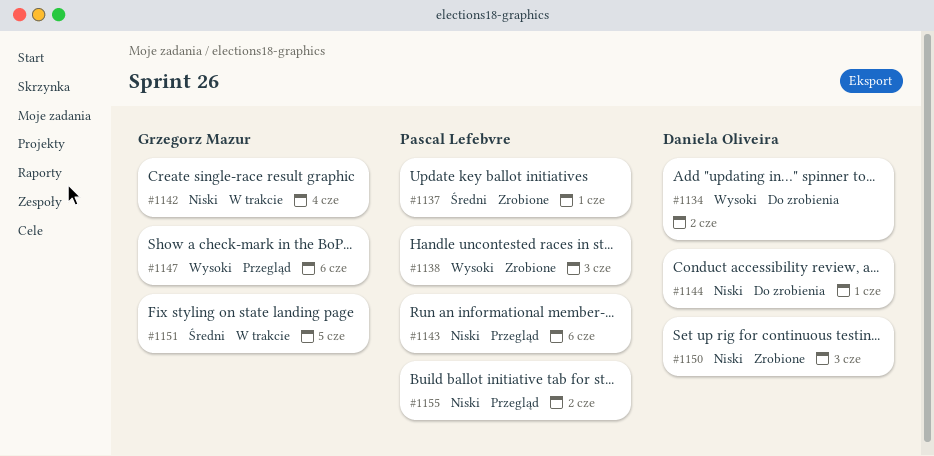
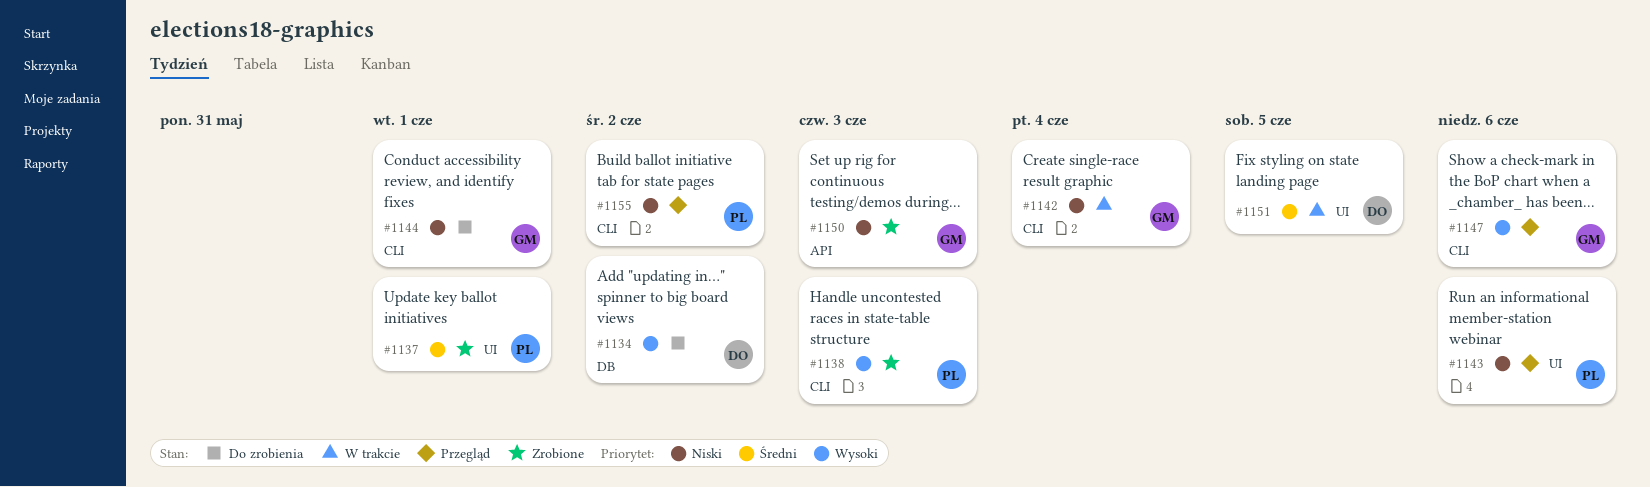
#1144, owner: Daniela Oliveira -> Grzegorz Mazur
#1150, owner: Daniela Oliveira -> Grzegorz Mazur
#1151, owner: Grzegorz Mazur -> Daniela Oliveira

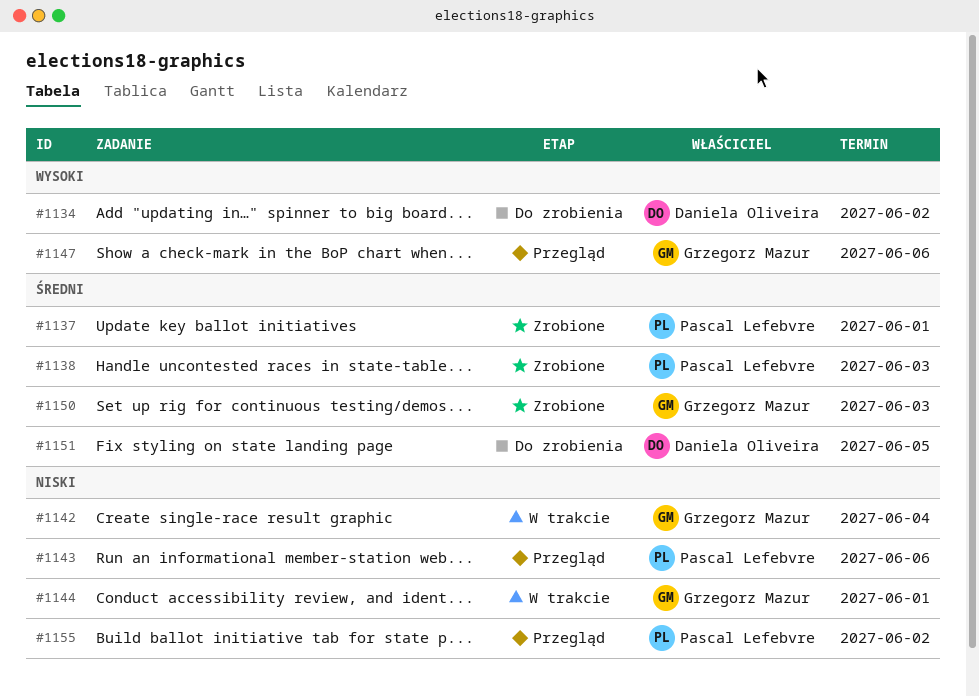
#1138, priority: Wysoki -> Średni
#1144, status: Do zrobienia -> W trakcie
#1150, priority: Niski -> Średni
#1151, status: W trakcie -> Do zrobienia

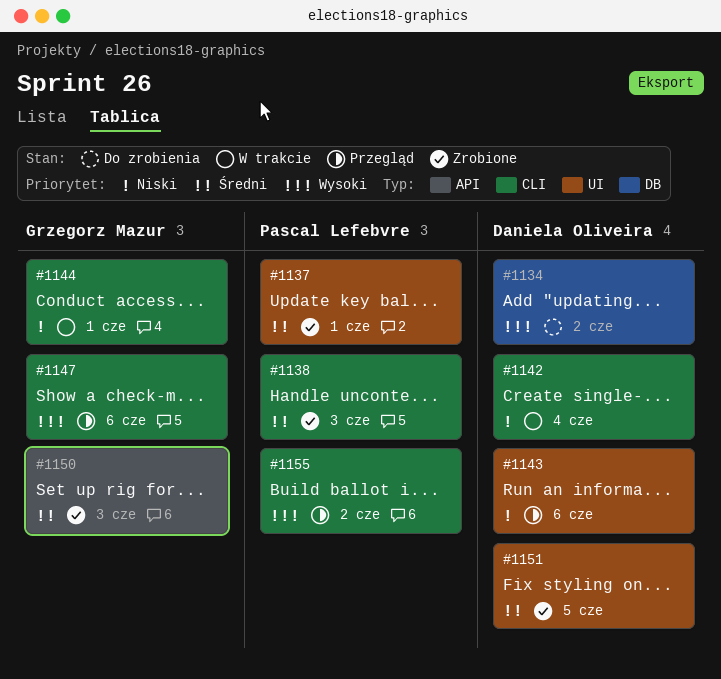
#1142, owner: Grzegorz Mazur -> Daniela Oliveira
#1143, owner: Pascal Lefebvre -> Daniela Oliveira
#1151, status: Do zrobienia -> Zrobione
#1155, priority: Niski -> Wysoki

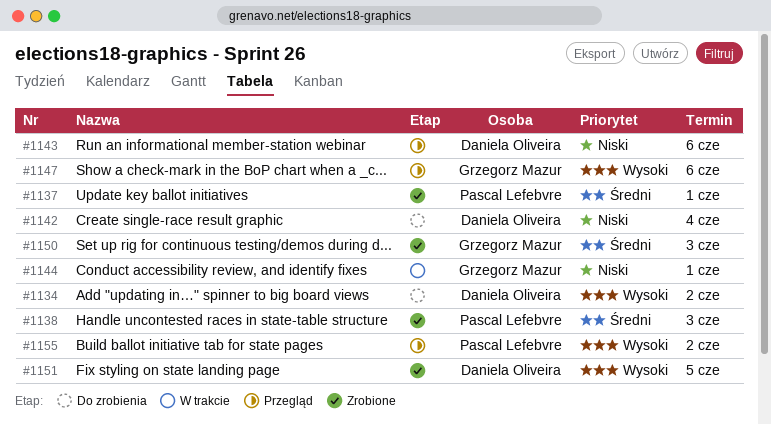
#1142, status: W trakcie -> Do zrobienia
#1151, priority: Średni -> Wysoki

